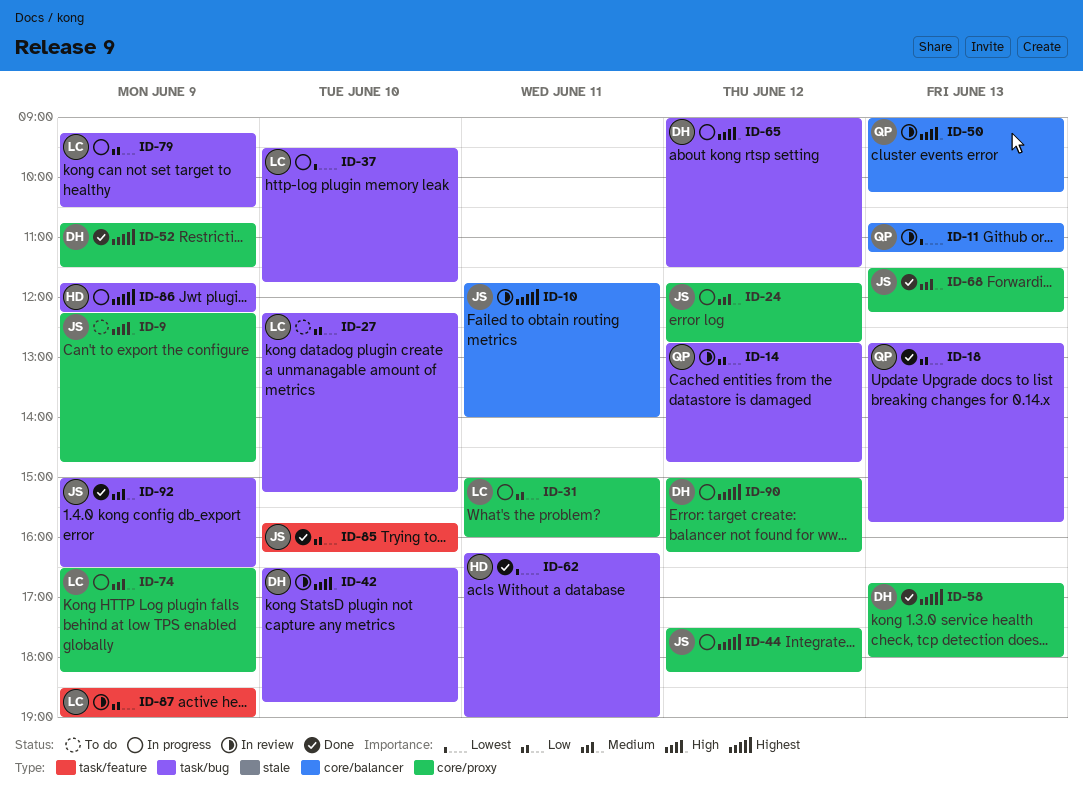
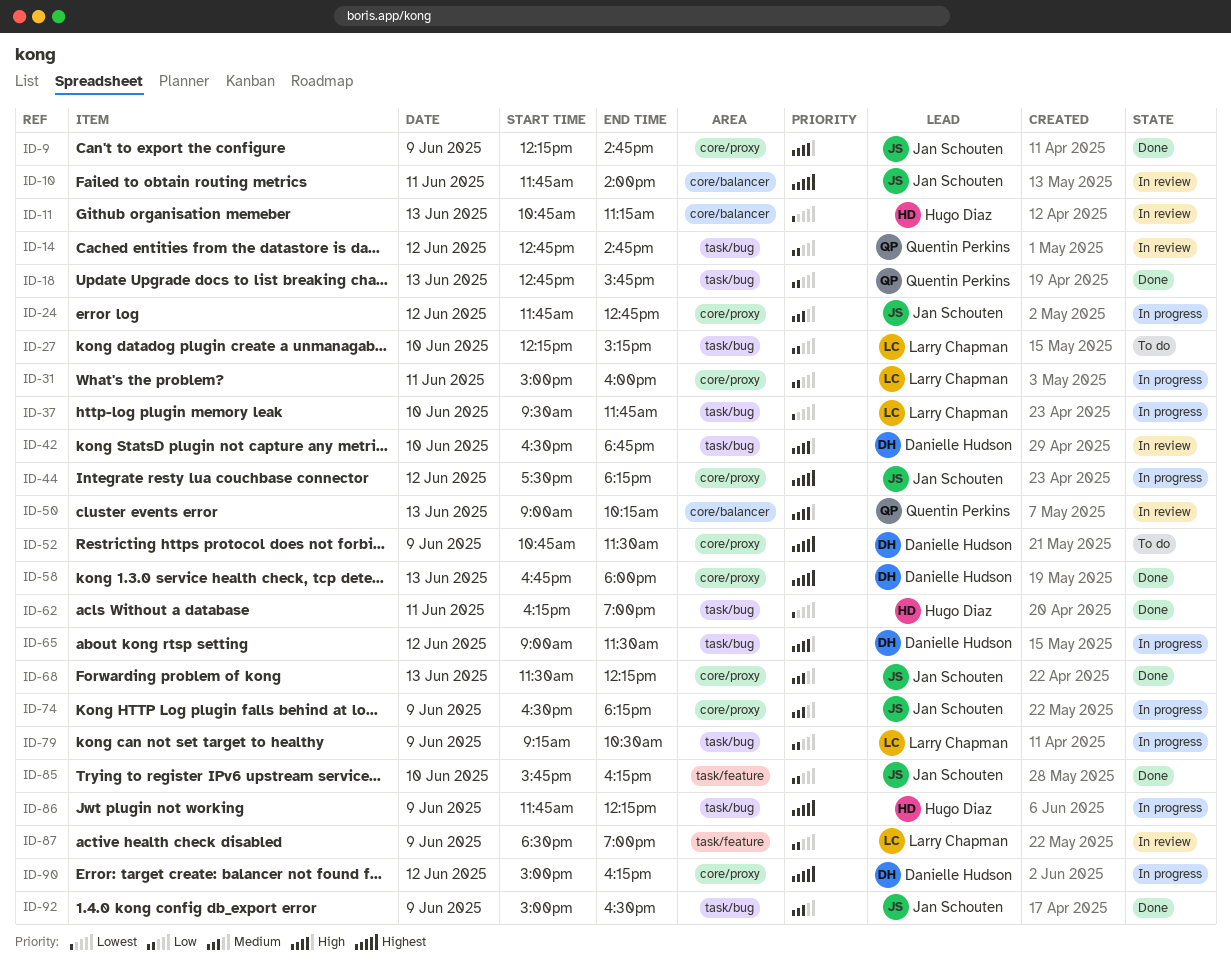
ID-9, status: To do -> Done
ID-11, owner: Quentin Perkins -> Hugo Diaz
ID-52, status: Done -> To do
ID-74, owner: Larry Chapman -> Jan Schouten

